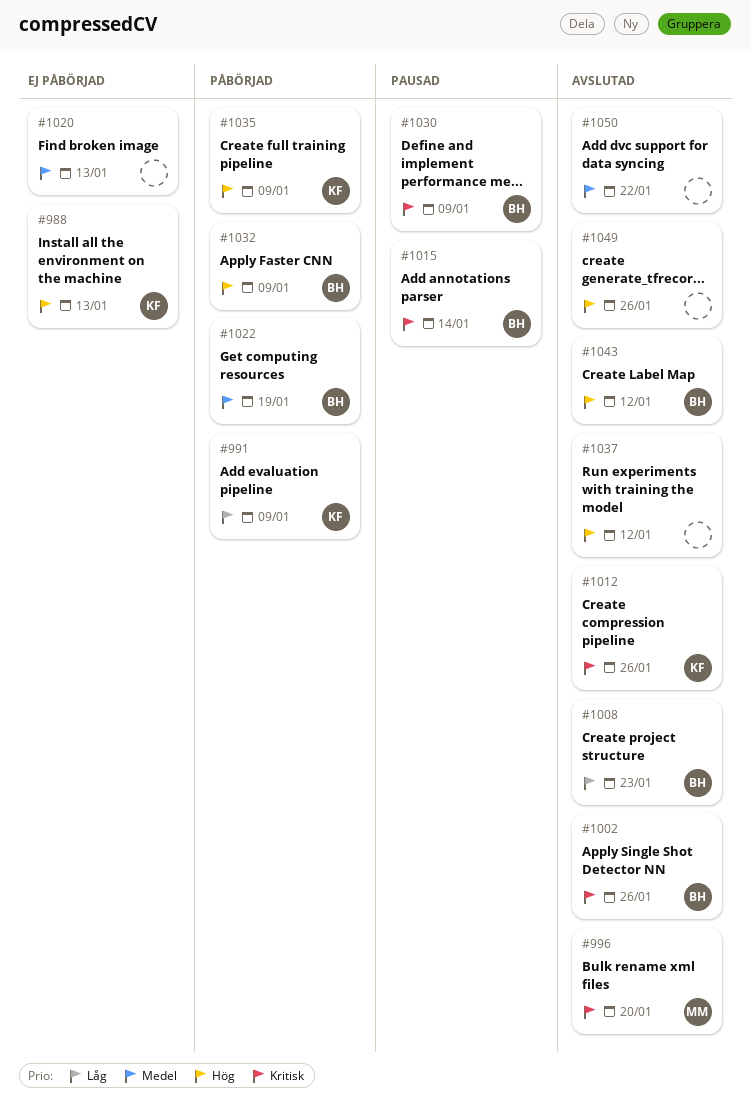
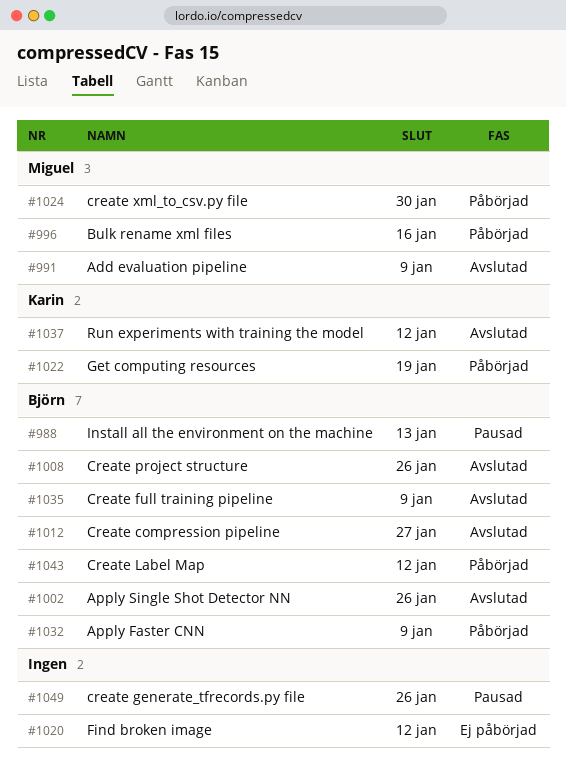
#988, status: Ej påbörjad -> Pausad
#988, owner: Karin -> Björn
#991, status: Påbörjad -> Avslutad
#991, owner: Karin -> Miguel
#996, status: Avslutad -> Påbörjad
#996, due: Jan 20 -> Jan 16
#1008, due: Jan 23 -> Jan 26
#1012, owner: Karin -> Björn
#1012, due: Jan 26 -> Jan 27
#1015: present -> none
#1020, due: Jan 13 -> Jan 12
#1022, owner: Björn -> Karin
#1024: none -> present
#1030: present -> none
#1035, status: Påbörjad -> Avslutad
#1035, owner: Karin -> Björn
#1037, owner: none -> Karin
#1043, status: Avslutad -> Påbörjad
#1049, status: Avslutad -> Pausad
#1050: present -> none

